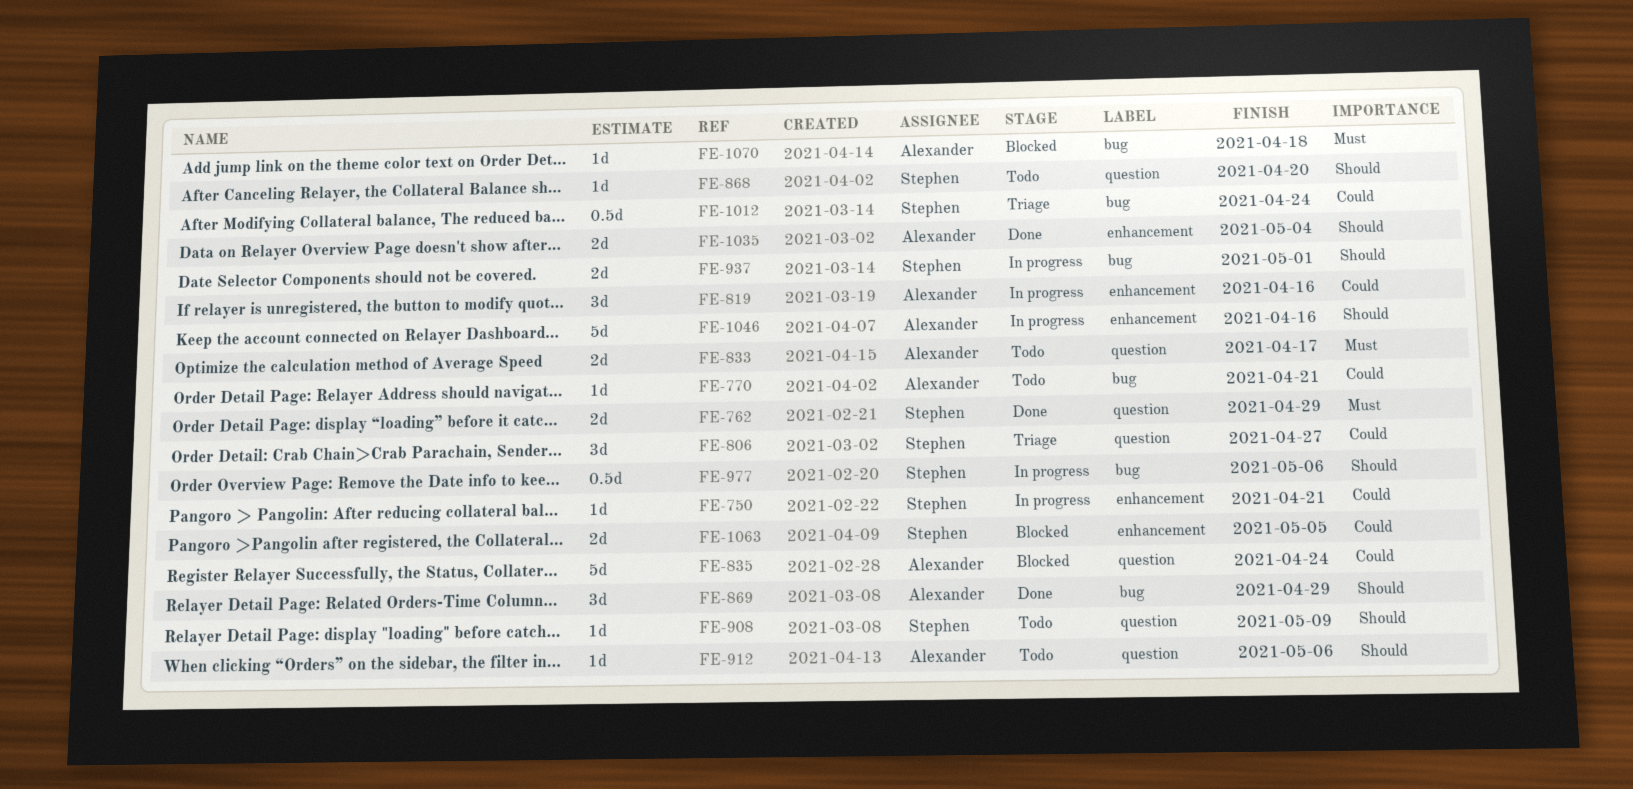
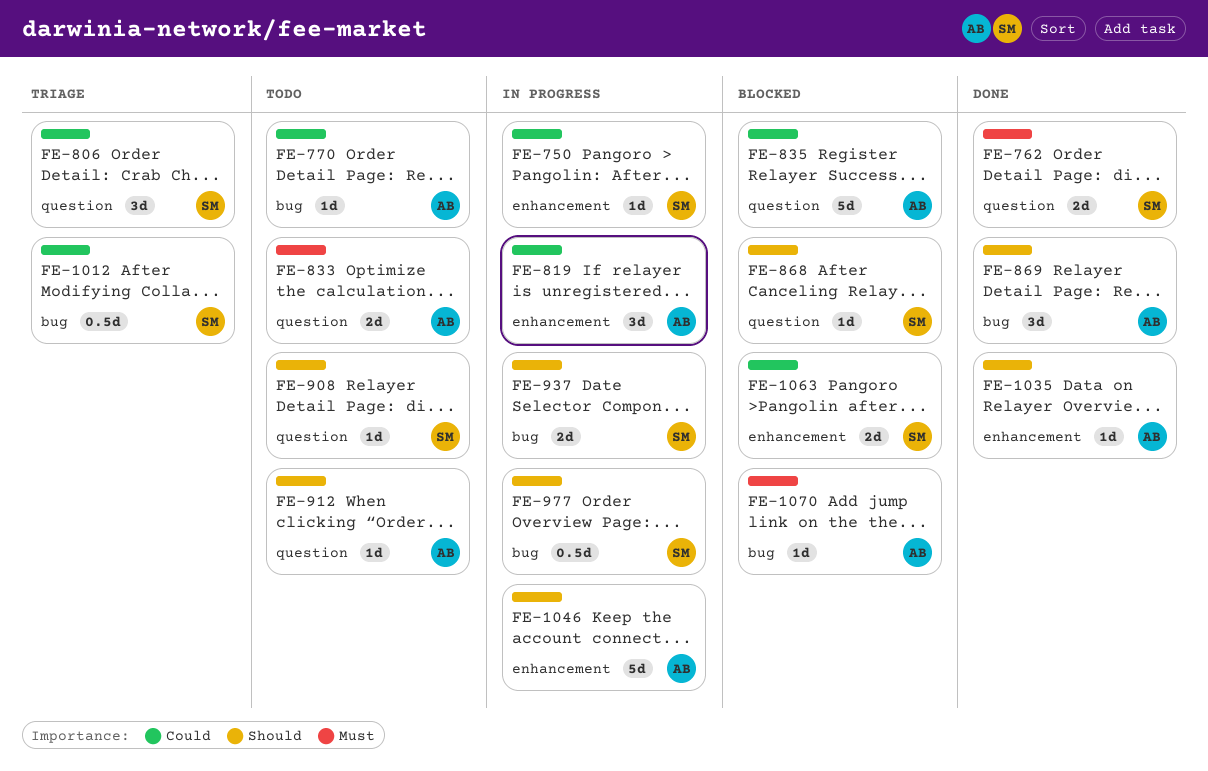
FE-868, status: Todo -> Blocked
FE-1035, estimate: 2d -> 1d

